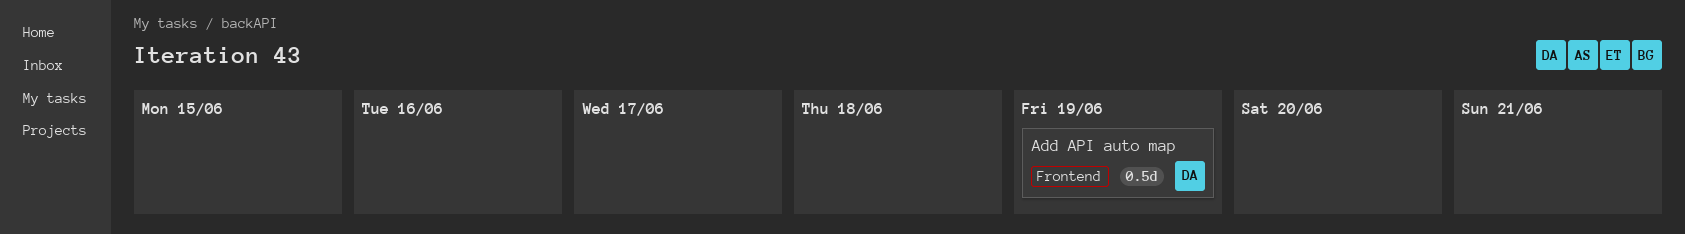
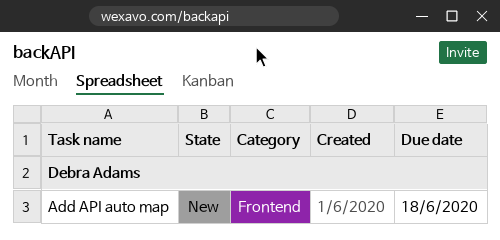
Add API auto map, due: Jun 19 -> Jun 18

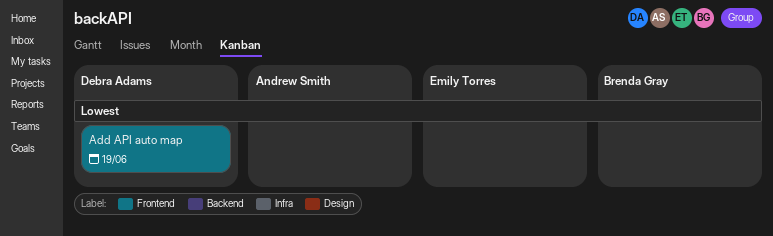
Add API auto map, due: Jun 18 -> Jun 19

